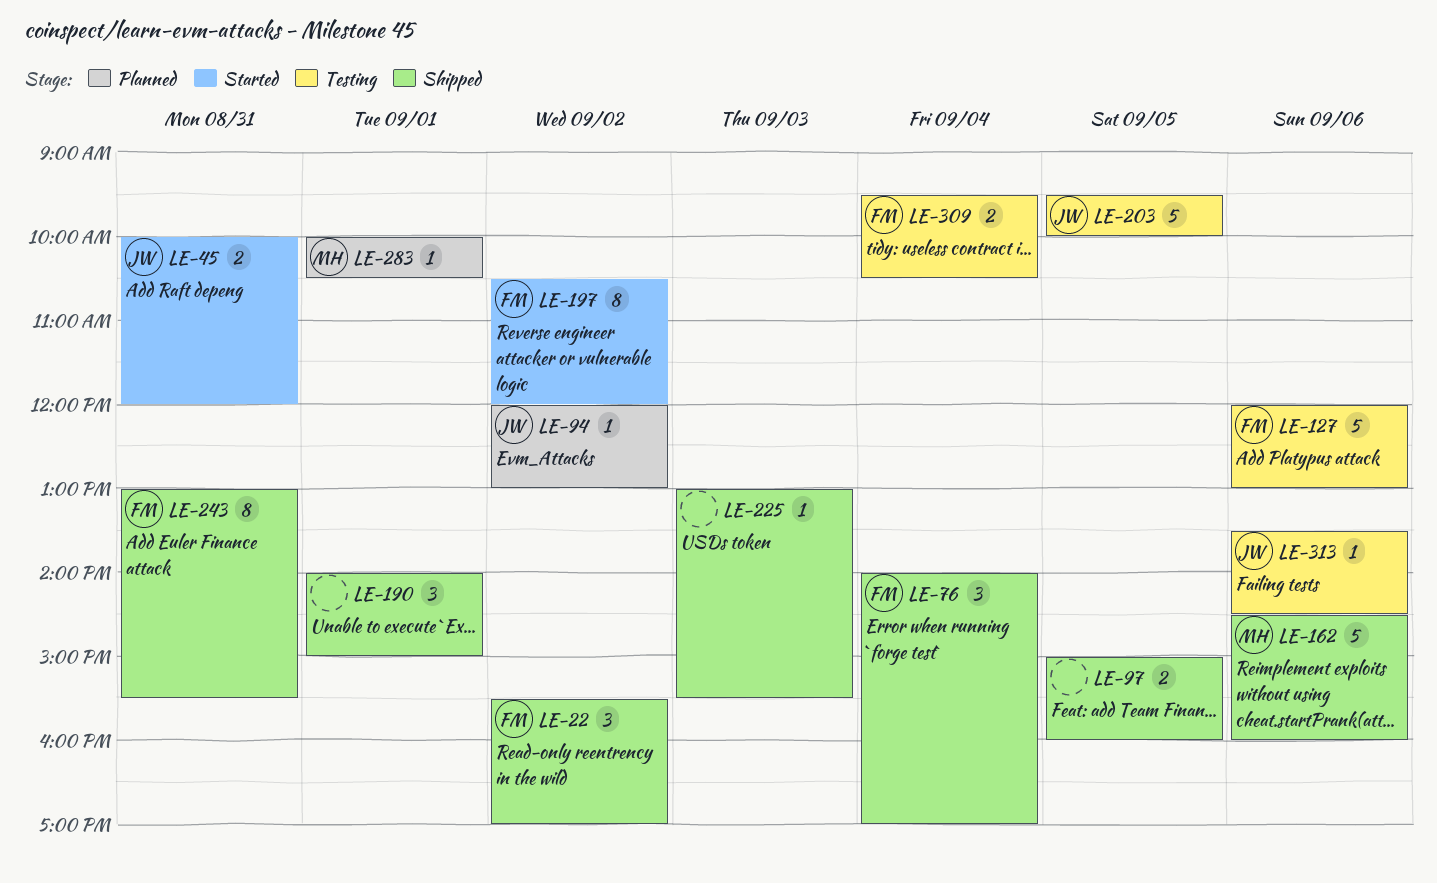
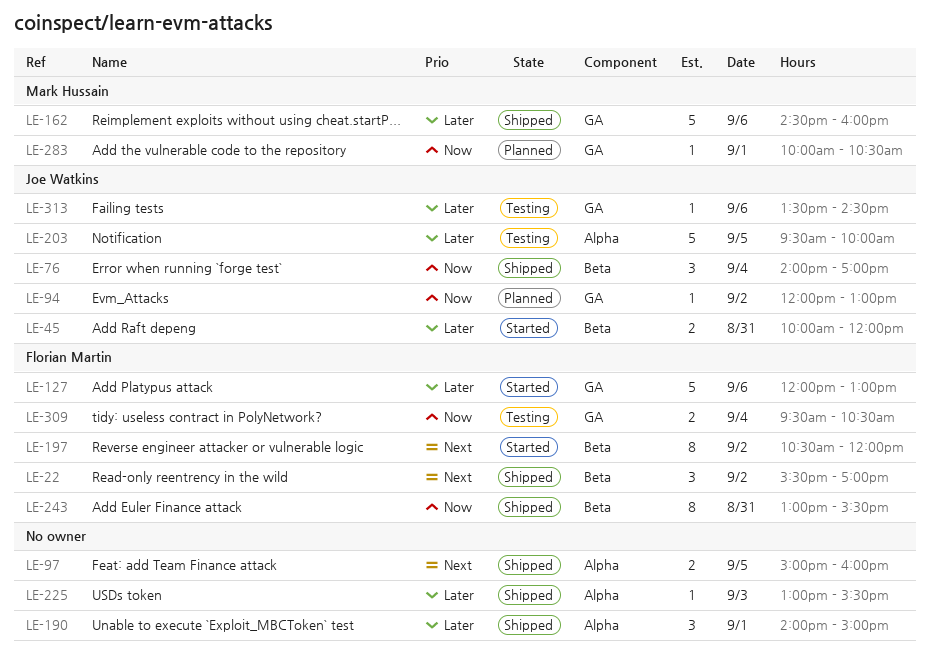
LE-76, owner: Florian Martin -> Joe Watkins
LE-127, status: Testing -> Started

